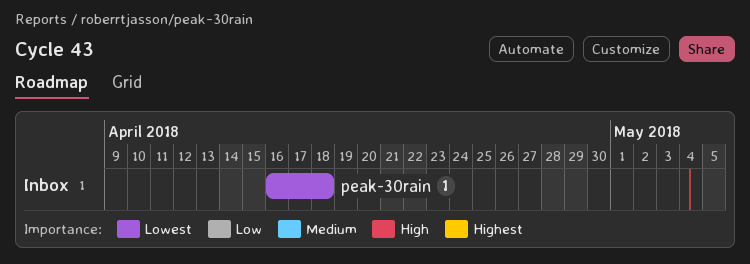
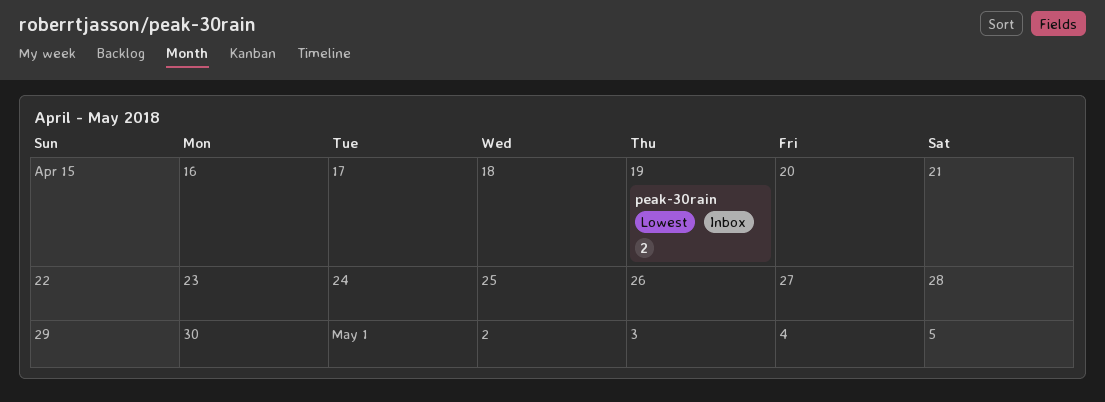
peak-30rain, estimate: 1 -> 2
peak-30rain, due: Apr 18 -> Apr 19

